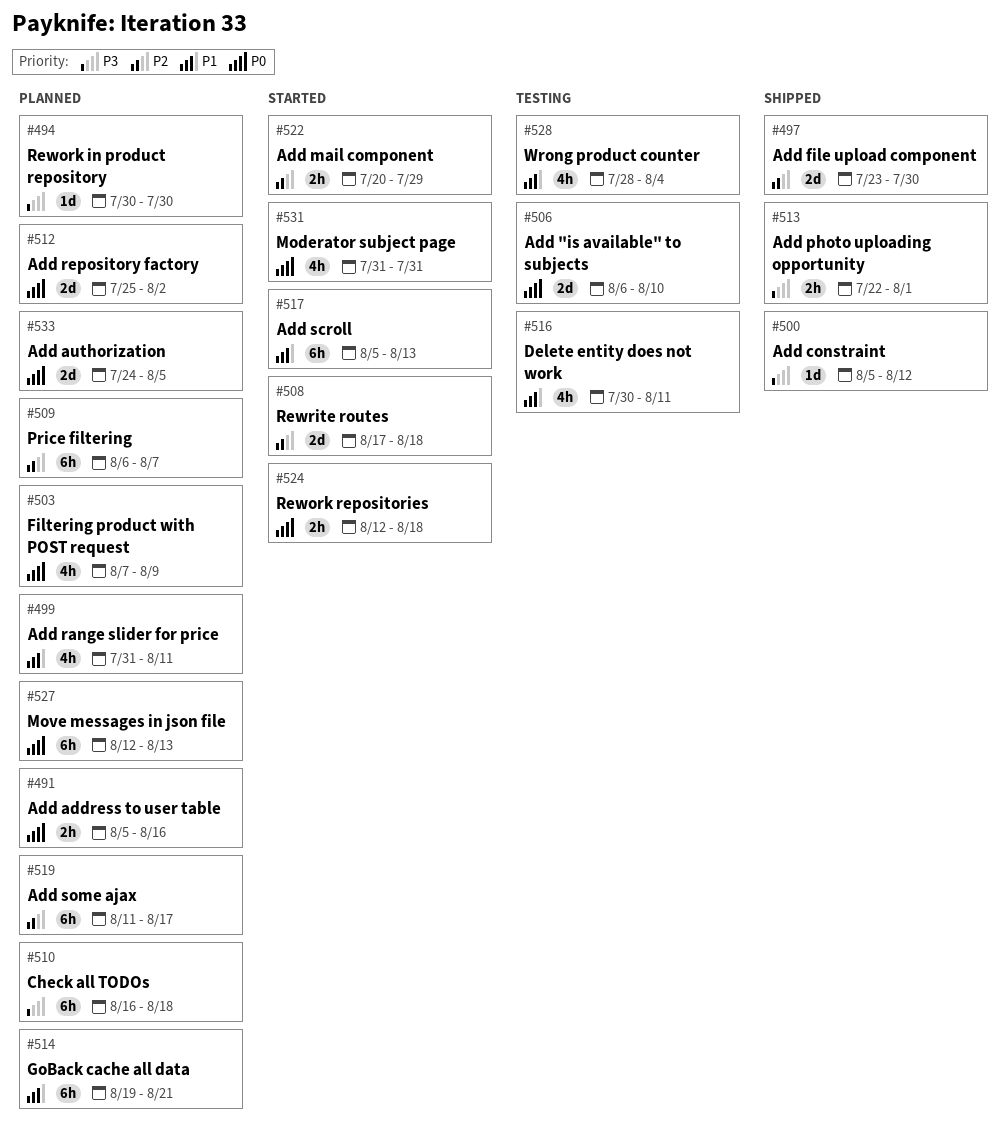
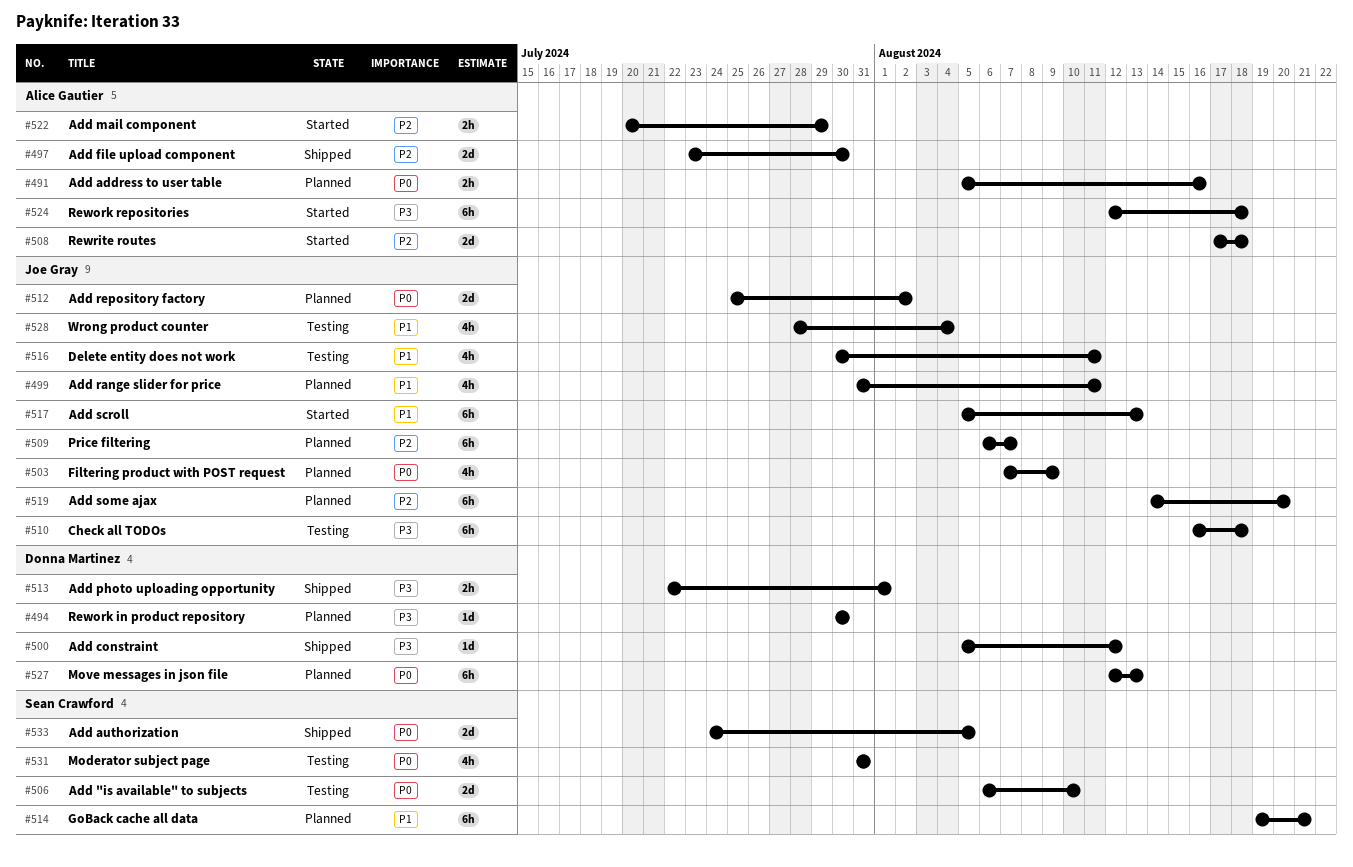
#510, status: Planned -> Testing
#519, start: Aug 11 -> Aug 14
#519, due: Aug 17 -> Aug 20
#524, priority: P0 -> P3
#524, estimate: 2h -> 6h
#531, status: Started -> Testing
#533, status: Planned -> Shipped

